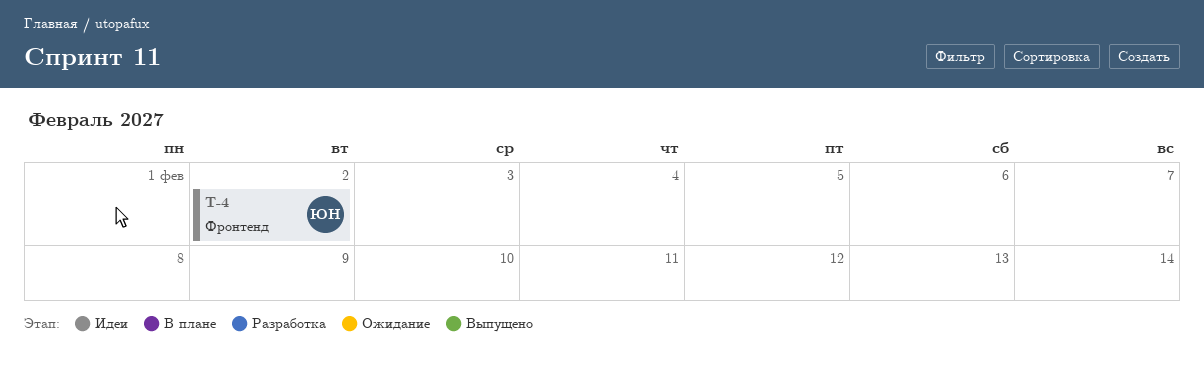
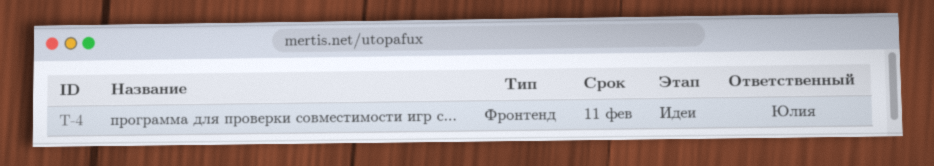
T-4, due: Feb 2 -> Feb 11

